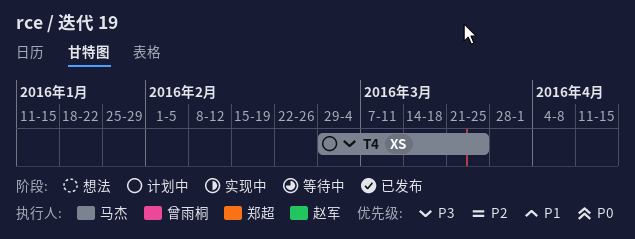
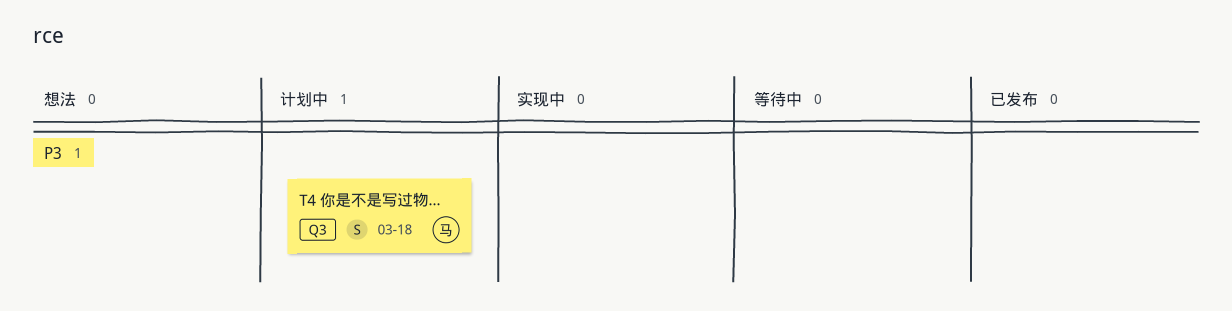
T4, estimate: XS -> S
T4, due: Mar 25 -> Mar 18

